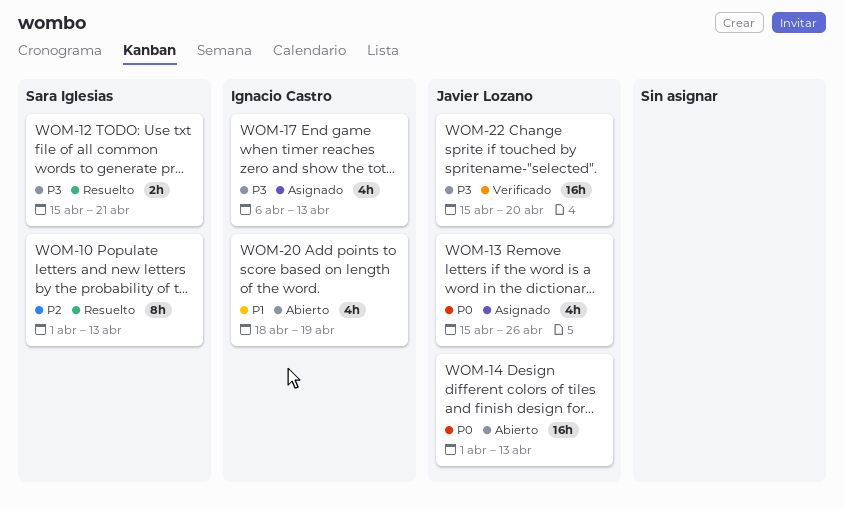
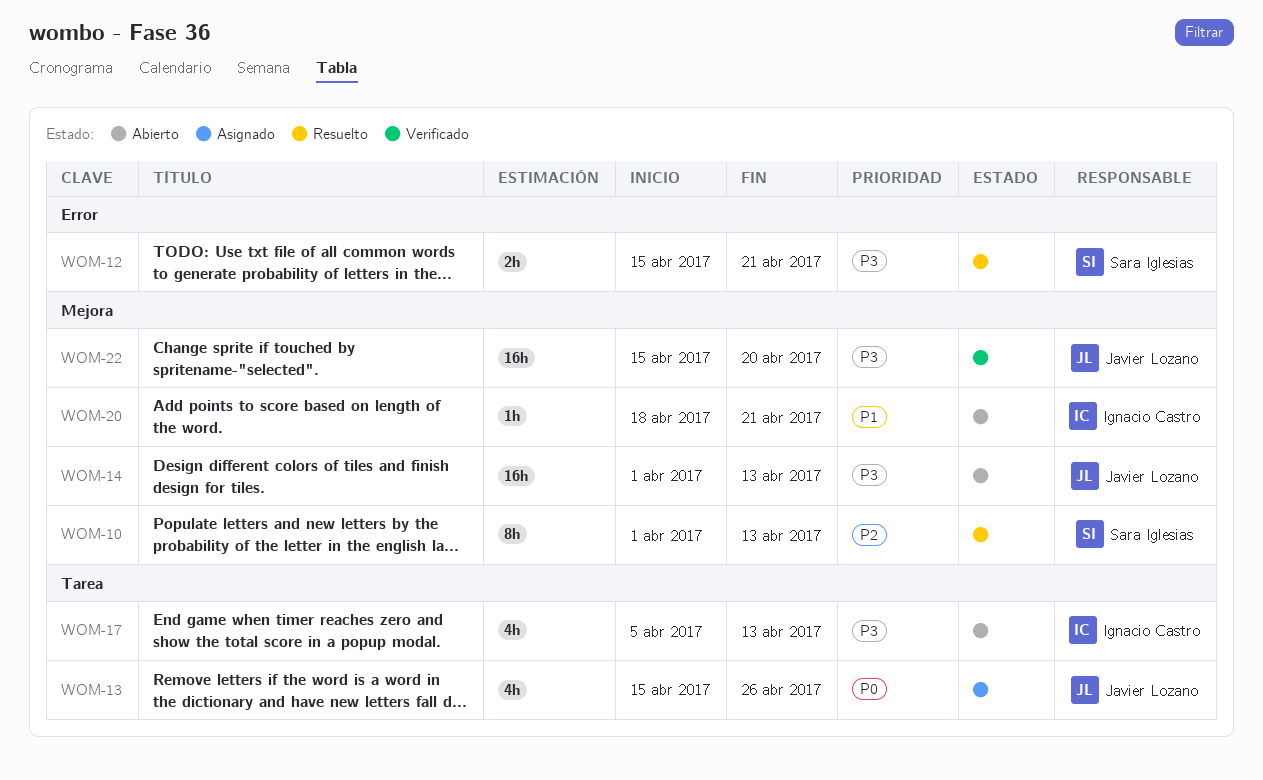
WOM-14, priority: P0 -> P3
WOM-17, status: Asignado -> Abierto
WOM-17, start: Apr 6 -> Apr 5
WOM-20, estimate: 4h -> 1h
WOM-20, due: Apr 19 -> Apr 21

